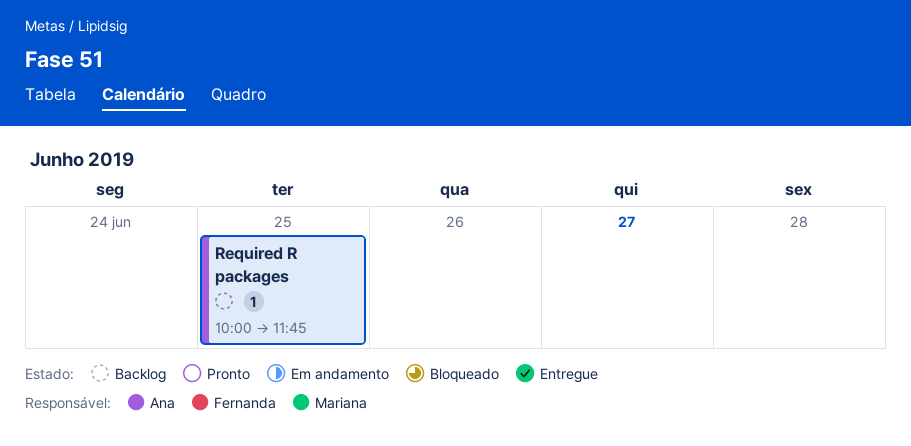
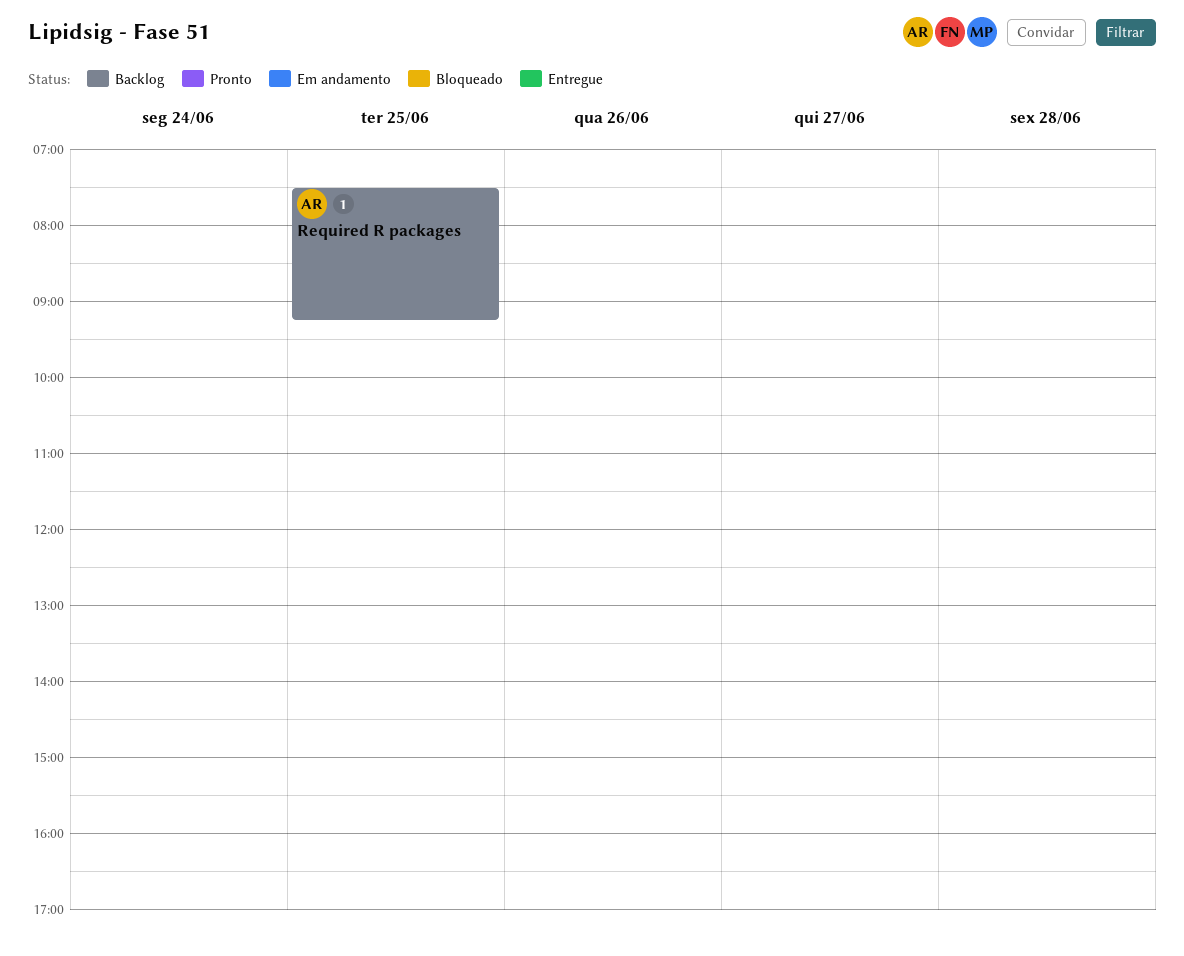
Required R packages, begins: 10:00 -> 07:30
Required R packages, ends: 11:45 -> 09:15

